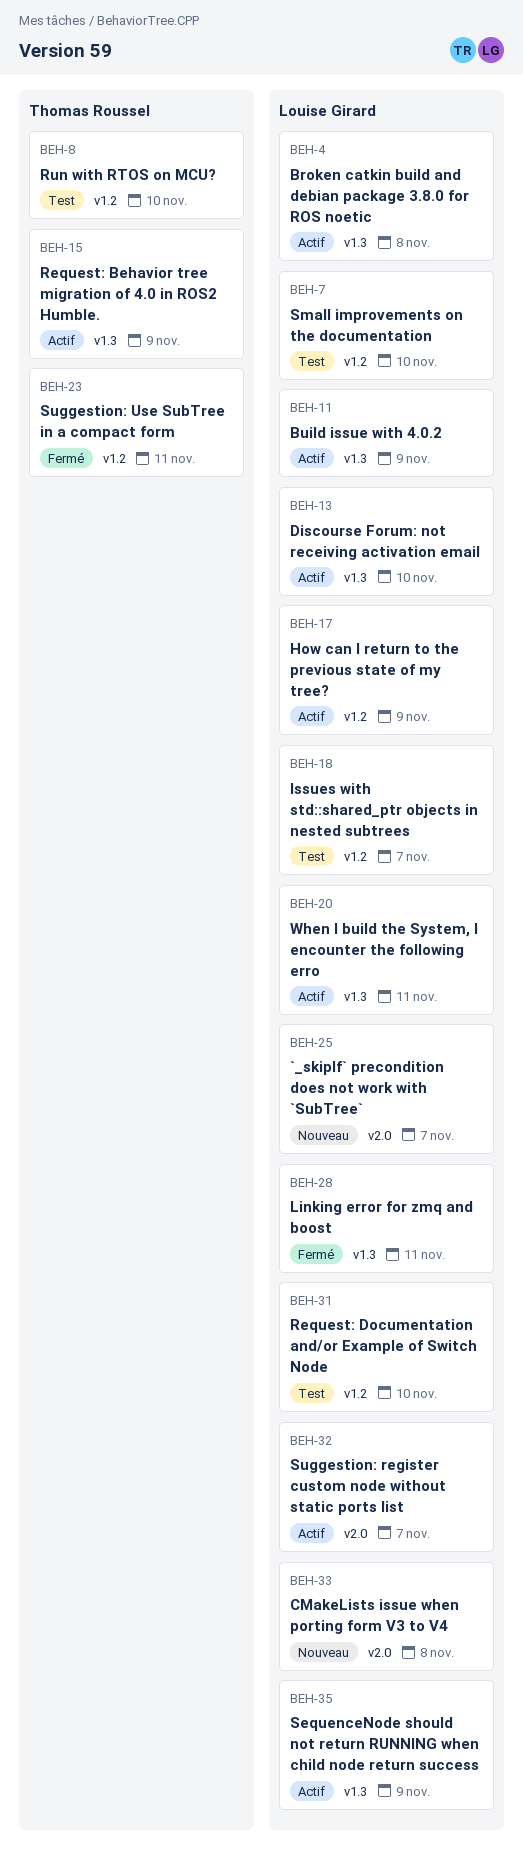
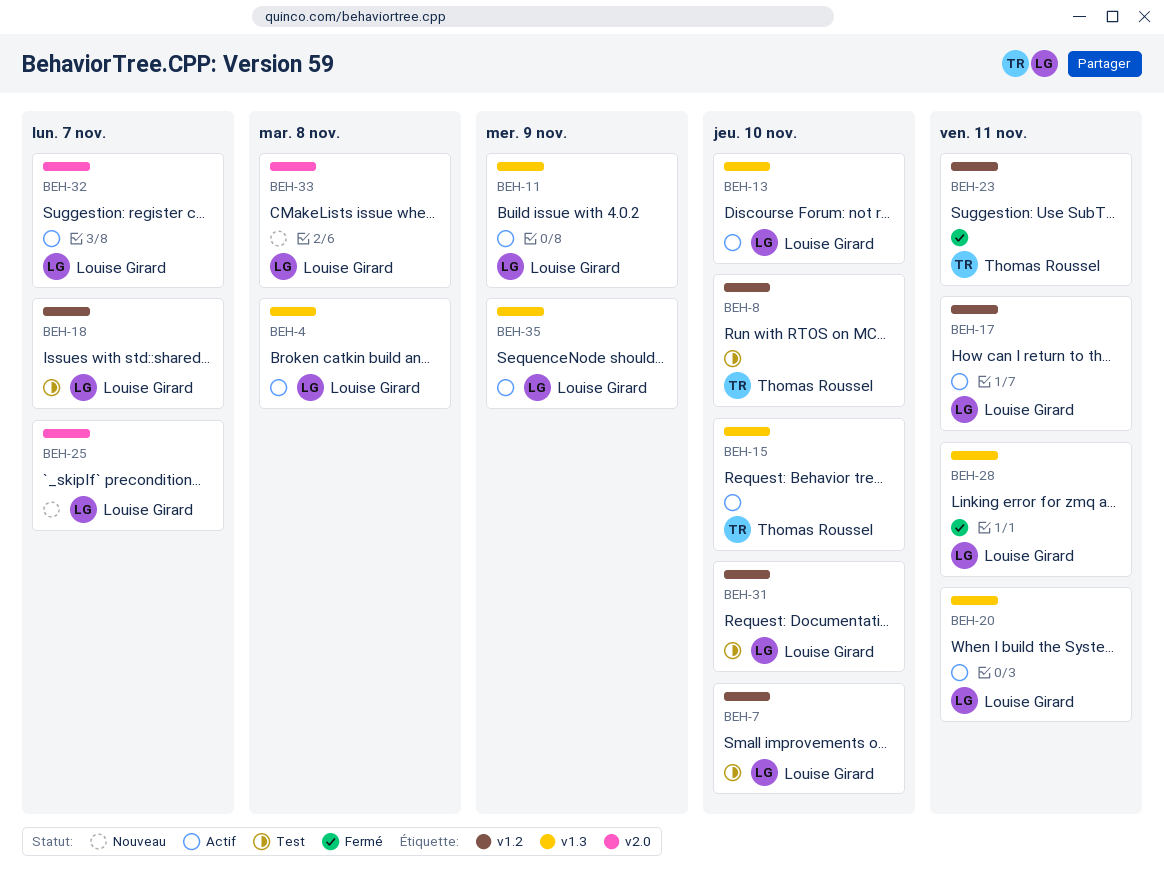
BEH-15, due: Nov 9 -> Nov 10
BEH-17, due: Nov 9 -> Nov 11

